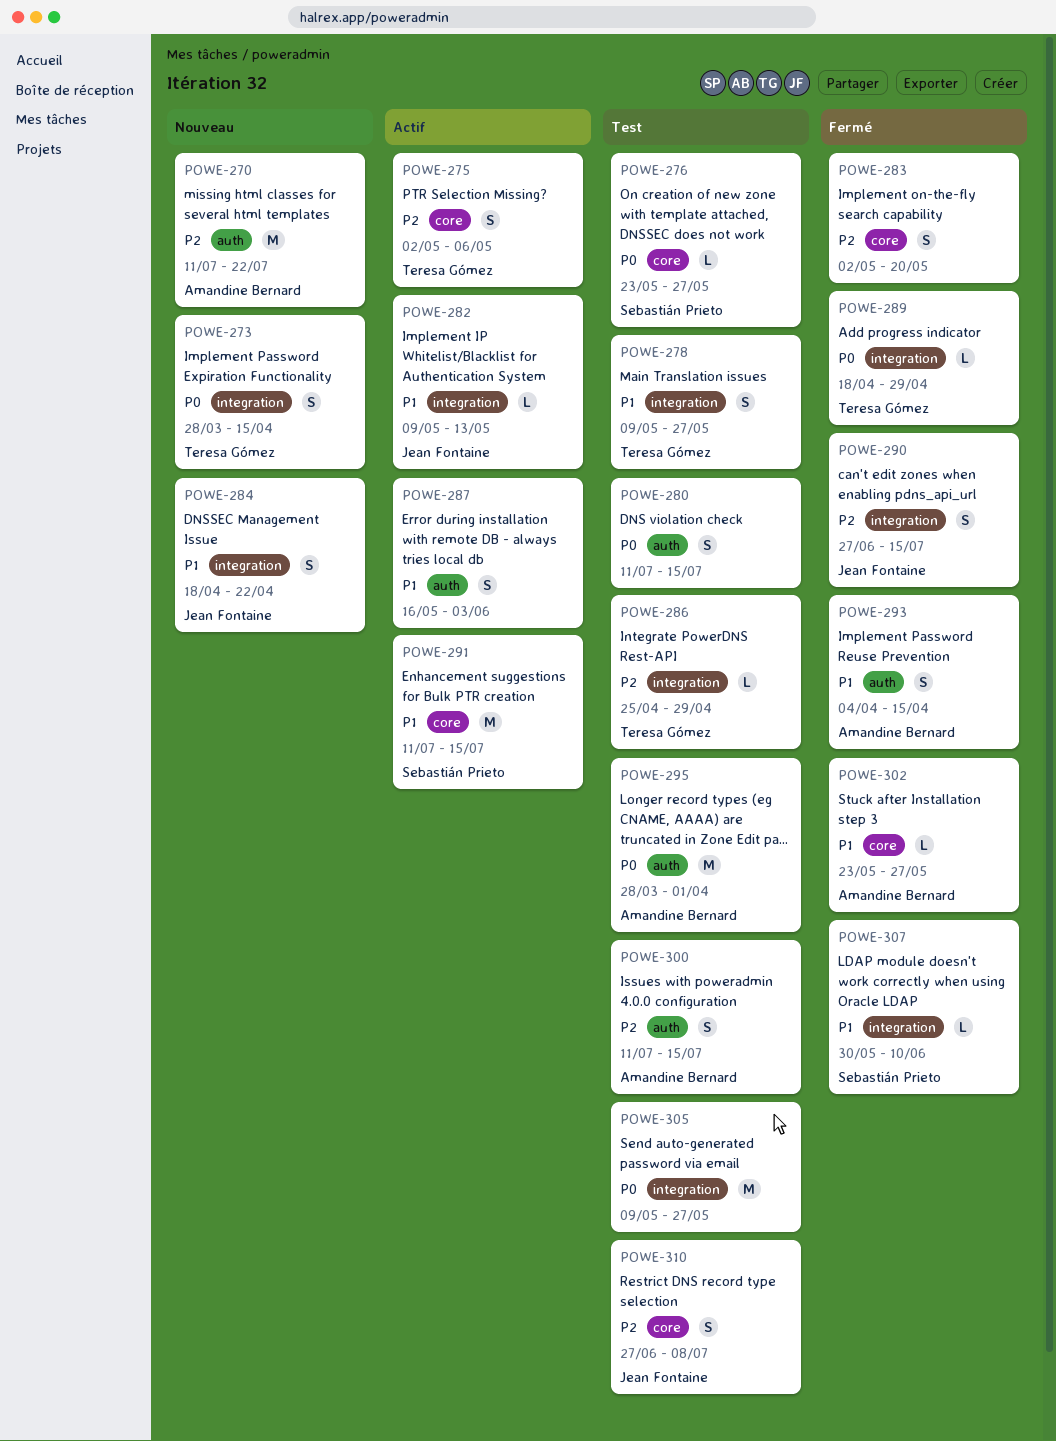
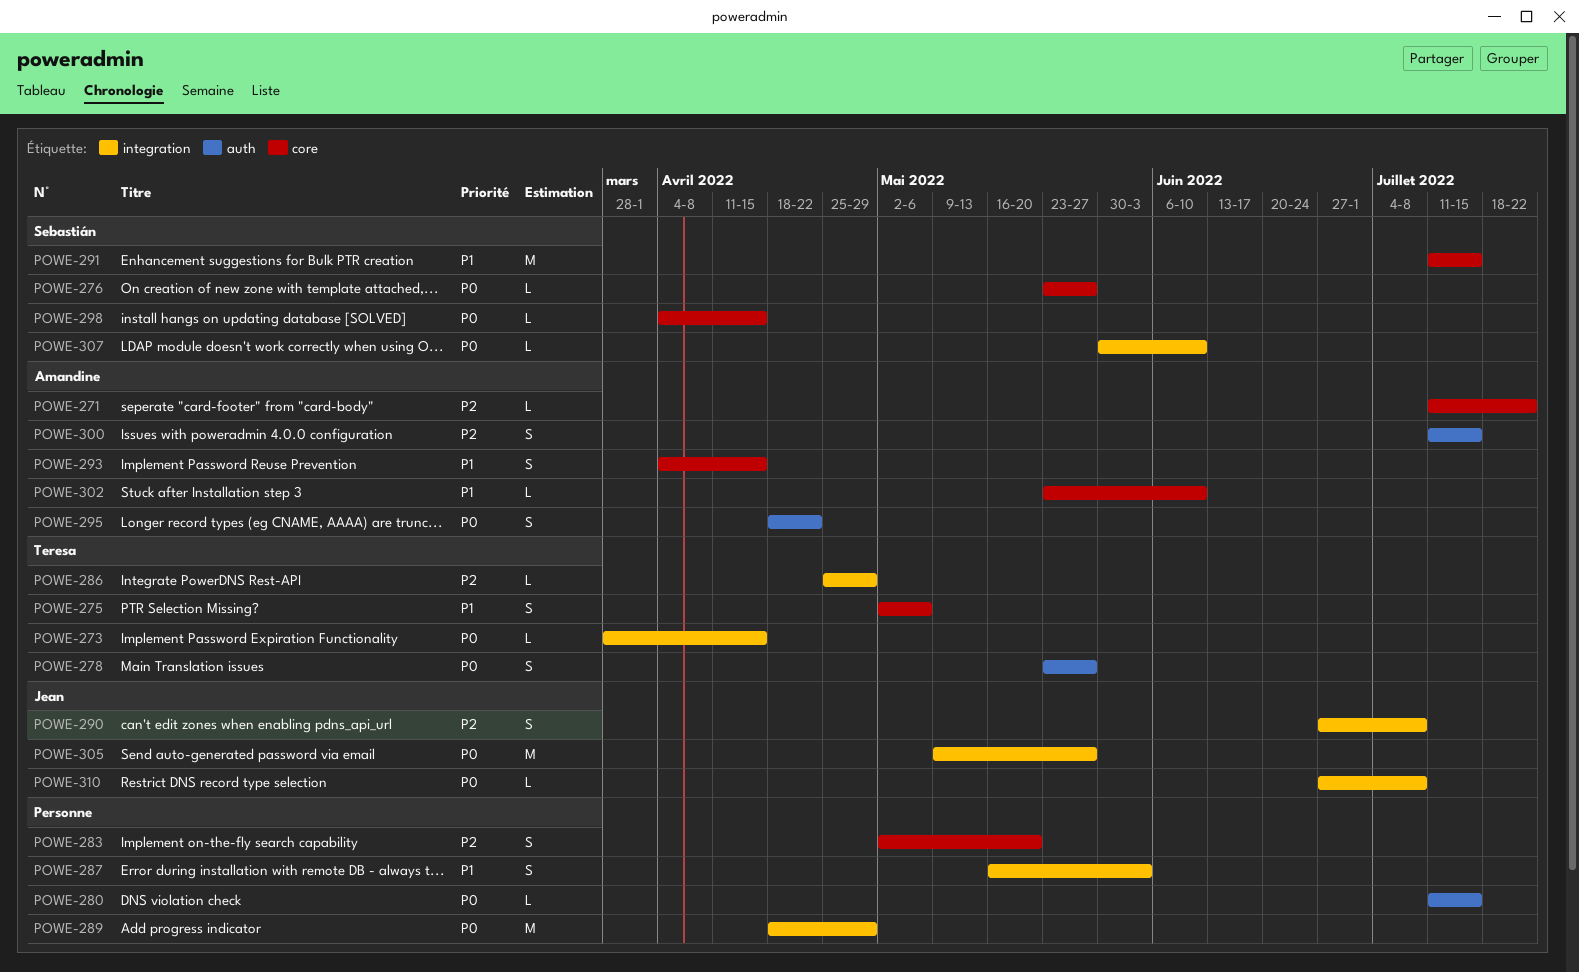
POWE-270: present -> none
POWE-271: none -> present
POWE-273, estimate: S -> L
POWE-275, priority: P2 -> P1
POWE-278, priority: P1 -> P0
POWE-278, label: integration -> auth
POWE-278, start: May 9 -> May 23
POWE-280, estimate: S -> L
POWE-282: present -> none
POWE-284: present -> none
POWE-287, label: auth -> integration
POWE-289, owner: Teresa Gómez -> none
POWE-289, estimate: L -> M
POWE-290, due: Jul 15 -> Jul 8
POWE-293, label: auth -> core
POWE-295, estimate: M -> S
POWE-295, start: Mar 28 -> Apr 18
POWE-295, due: Apr 1 -> Apr 22
POWE-298: none -> present
POWE-302, due: May 27 -> Jun 10
POWE-305, owner: none -> Jean Fontaine
POWE-307, priority: P1 -> P0
POWE-310, priority: P2 -> P0
POWE-310, label: core -> integration
POWE-310, estimate: S -> L

